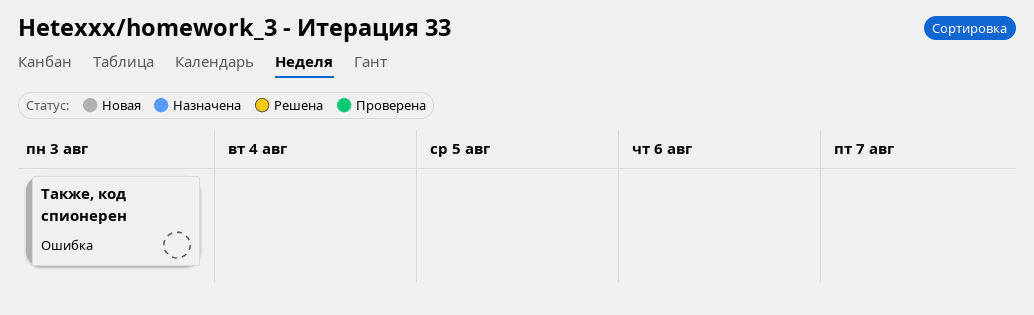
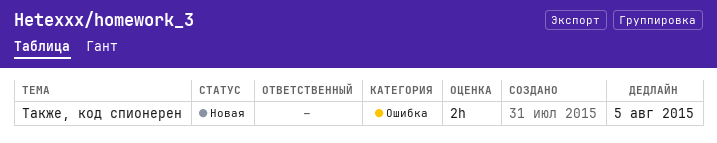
Также, код спионерен, due: Aug 3 -> Aug 5

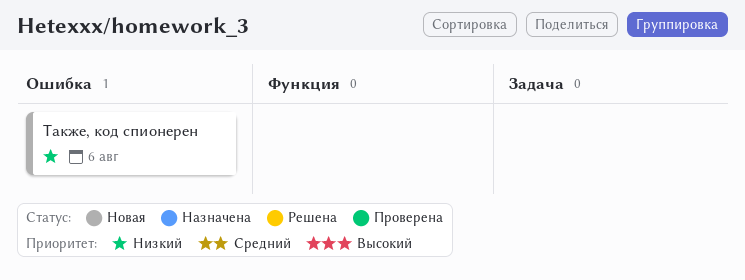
Также, код спионерен, due: Aug 5 -> Aug 6

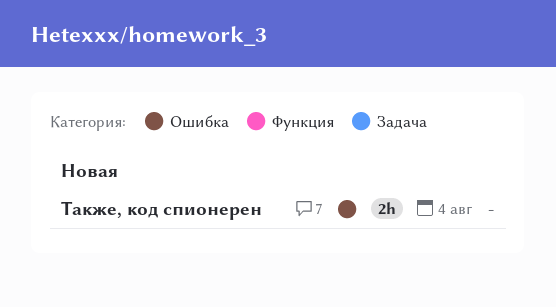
Также, код спионерен, due: Aug 6 -> Aug 4

